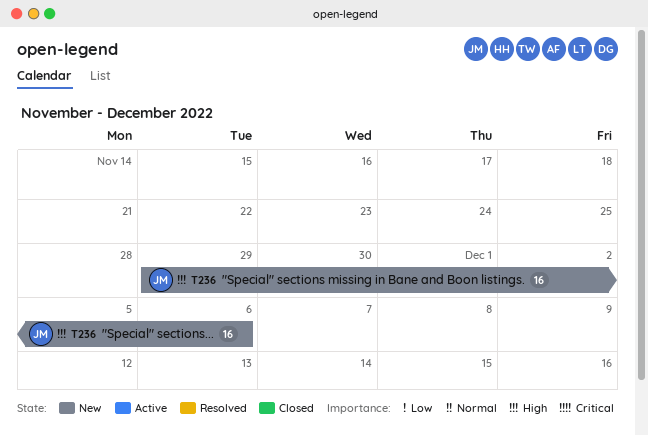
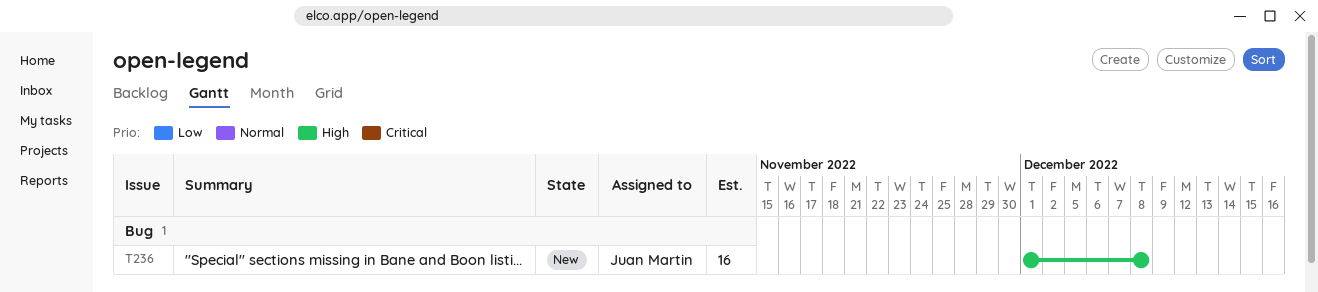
T236, start: Nov 29 -> Dec 1
T236, due: Dec 6 -> Dec 8

